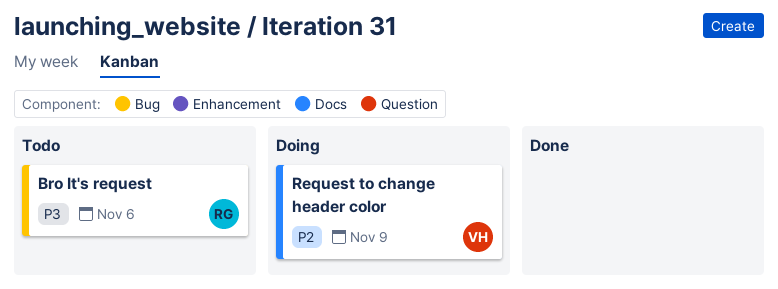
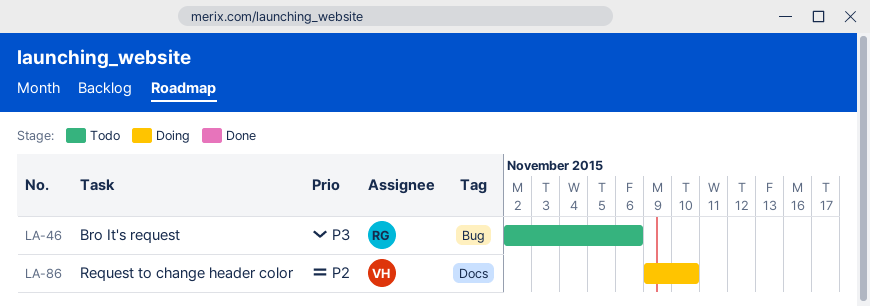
Request to change header color, due: Nov 9 -> Nov 10

